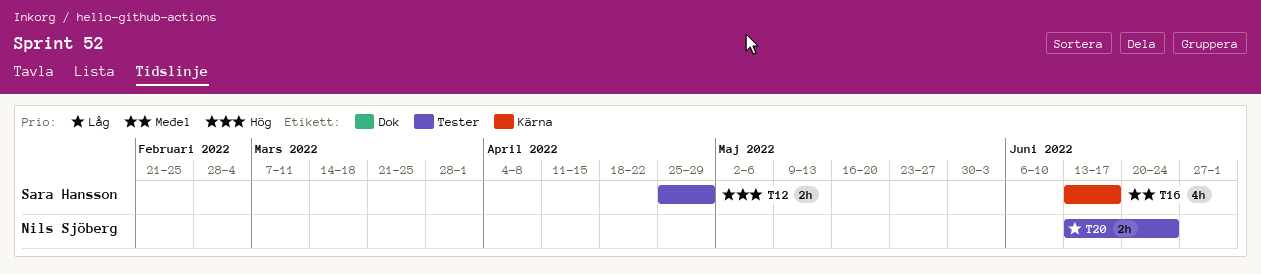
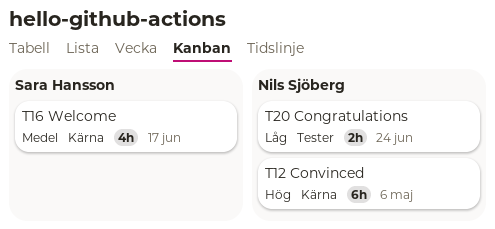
T12, owner: Sara Hansson -> Nils Sjöberg
T12, label: Tester -> Kärna
T12, estimate: 2h -> 6h
T12, due: Apr 29 -> May 6

